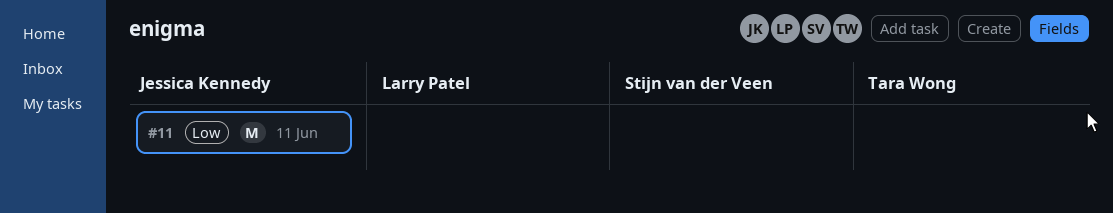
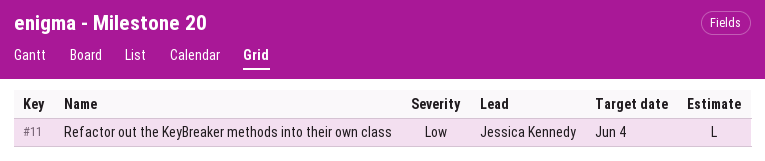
#11, estimate: M -> L
#11, due: Jun 11 -> Jun 4

